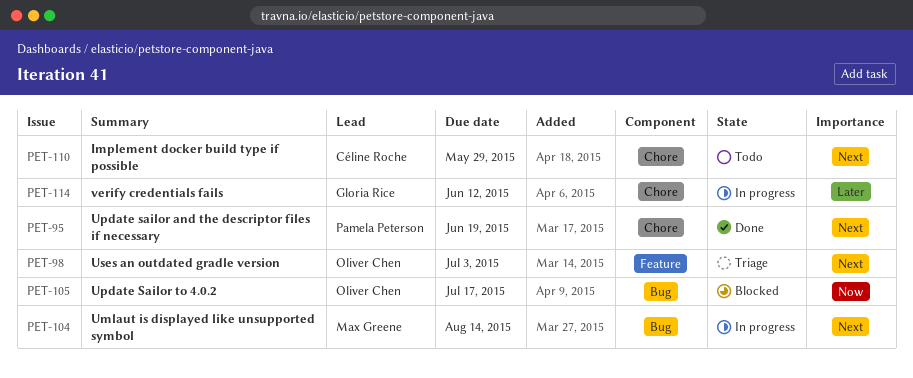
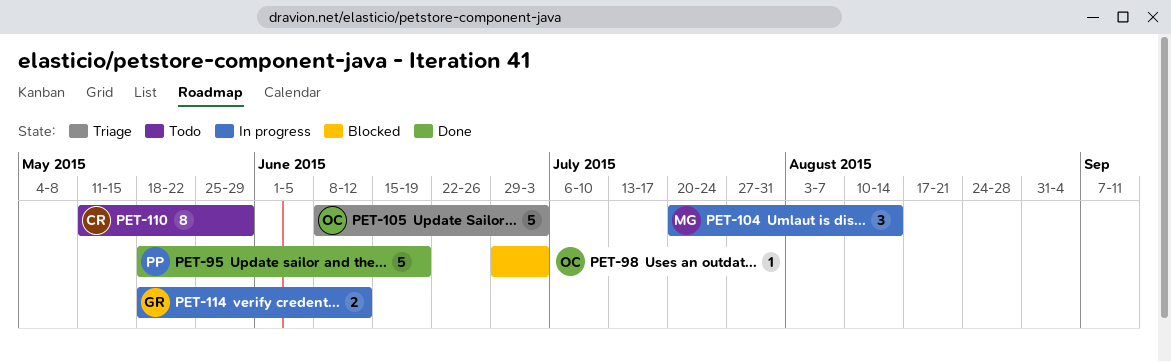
PET-98, status: Triage -> Blocked
PET-105, status: Blocked -> Triage
PET-105, due: Jul 17 -> Jul 3

